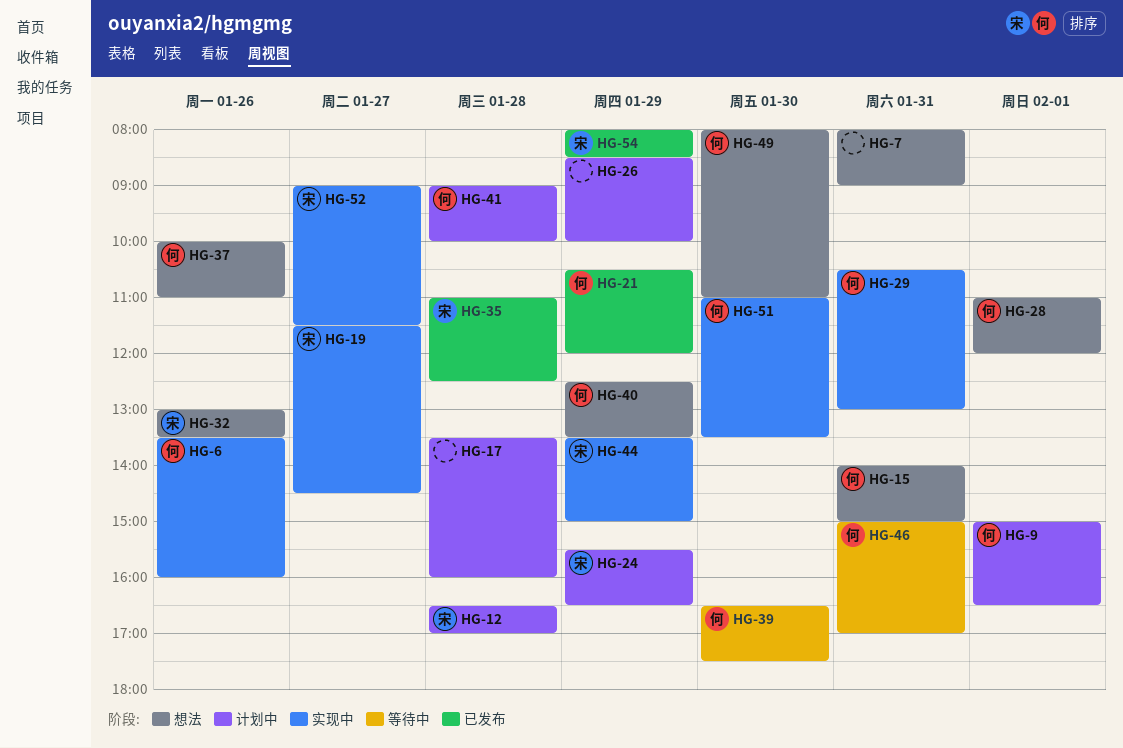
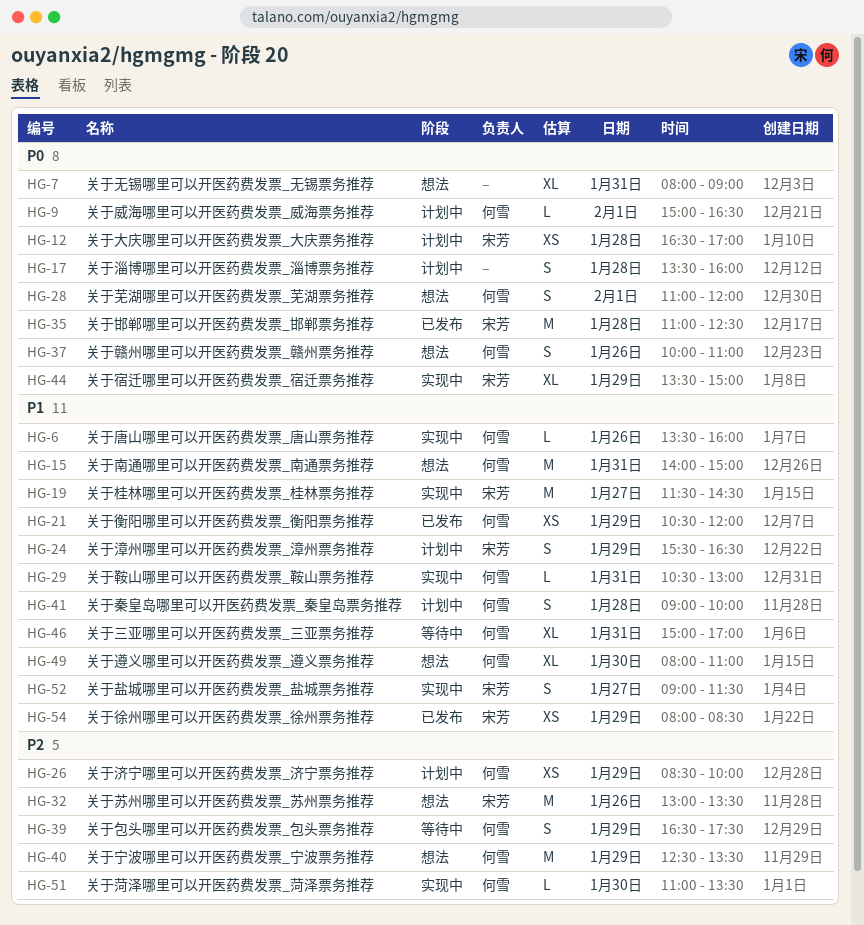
HG-26, owner: none -> 何雪
HG-39, day: Jan 30 -> Jan 29

